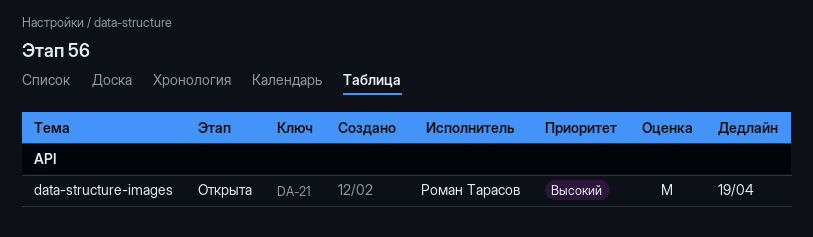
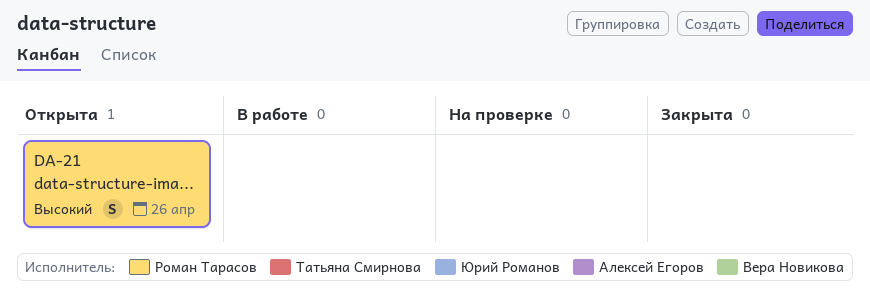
DA-21, estimate: M -> S
DA-21, due: Apr 19 -> Apr 26

